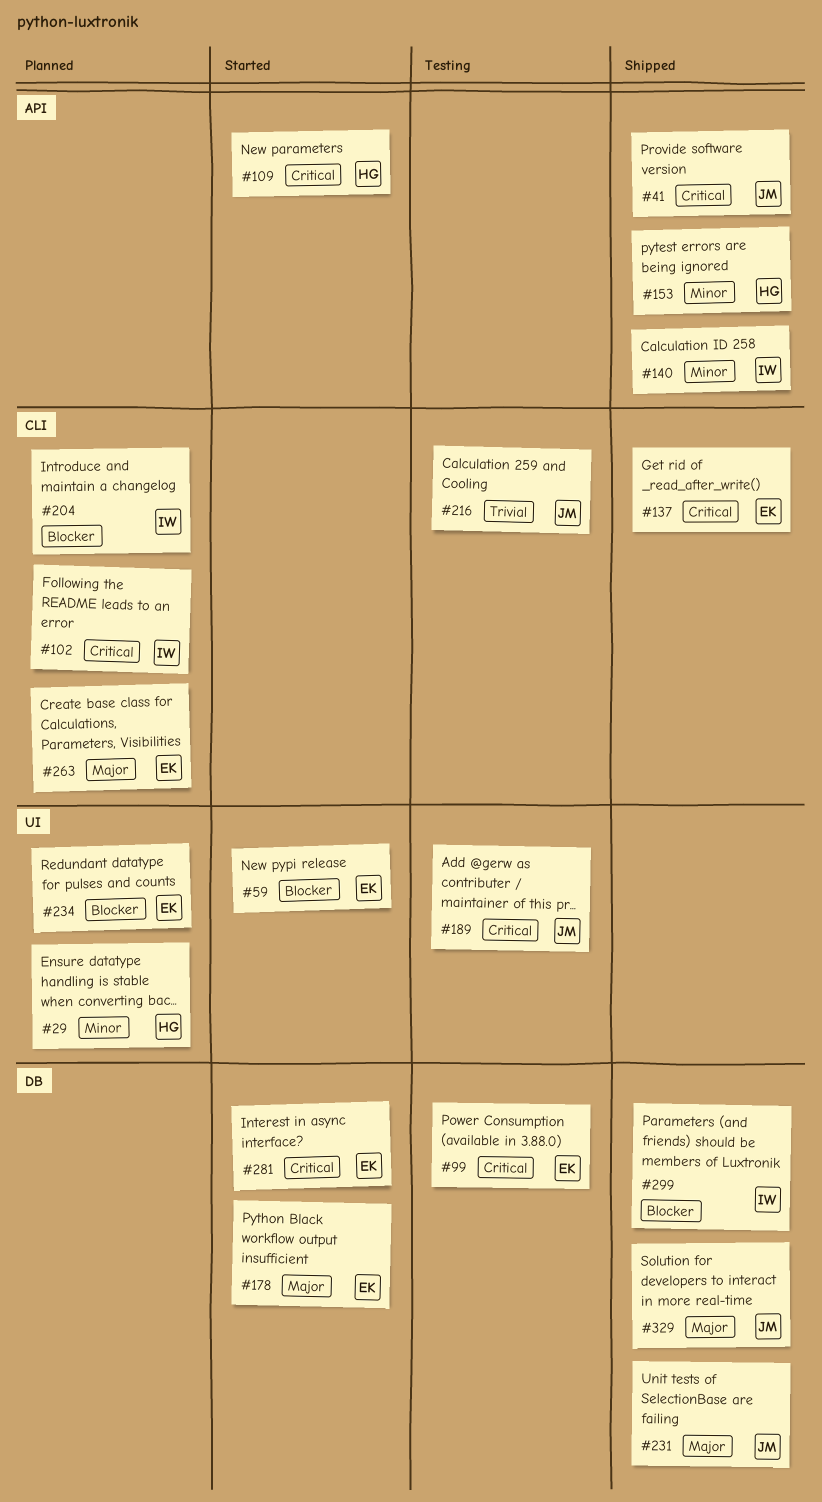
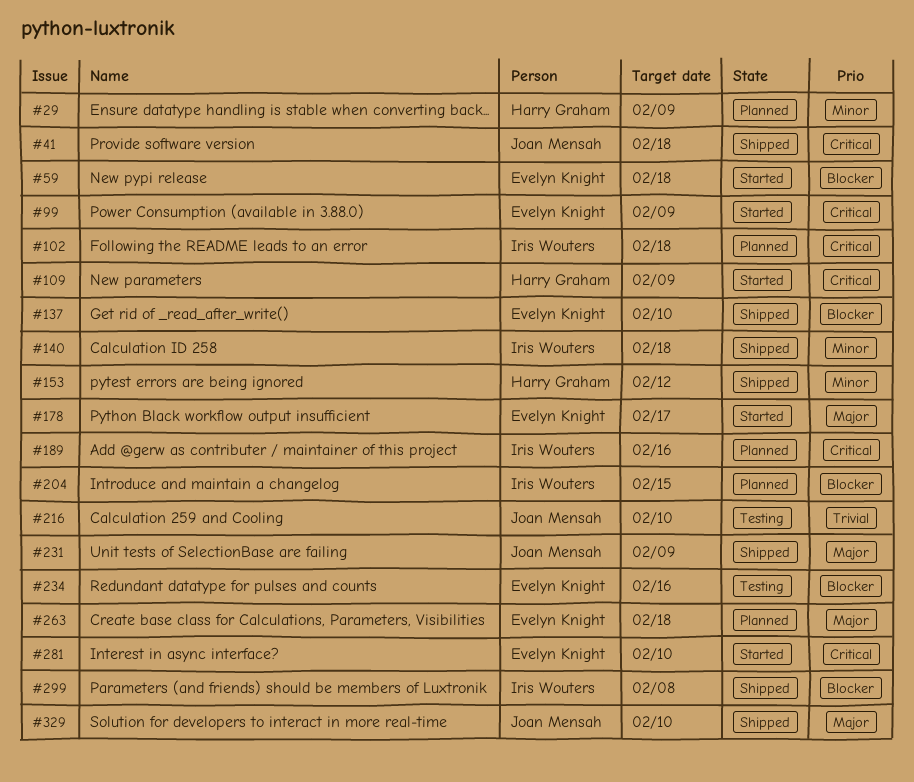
#99, status: Testing -> Started
#137, priority: Critical -> Blocker
#189, status: Testing -> Planned
#189, owner: Joan Mensah -> Iris Wouters
#234, status: Planned -> Testing

